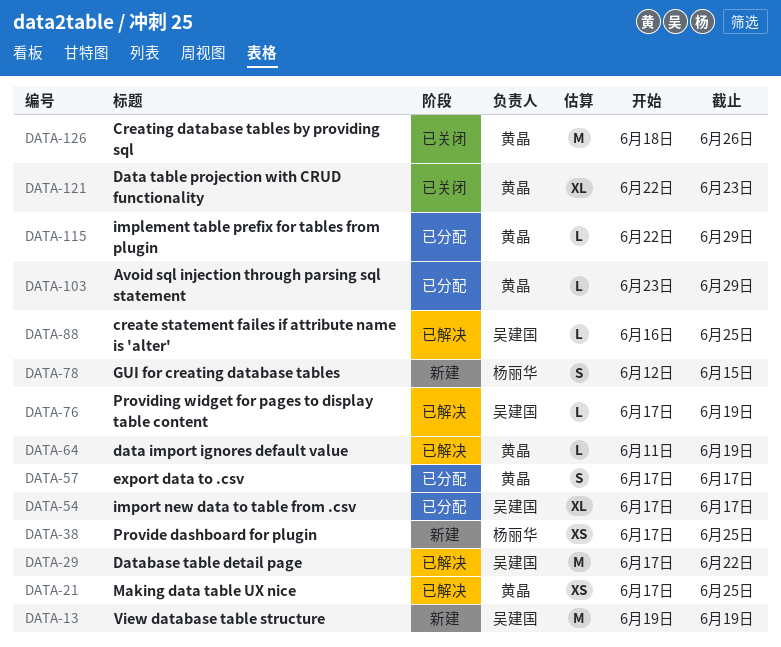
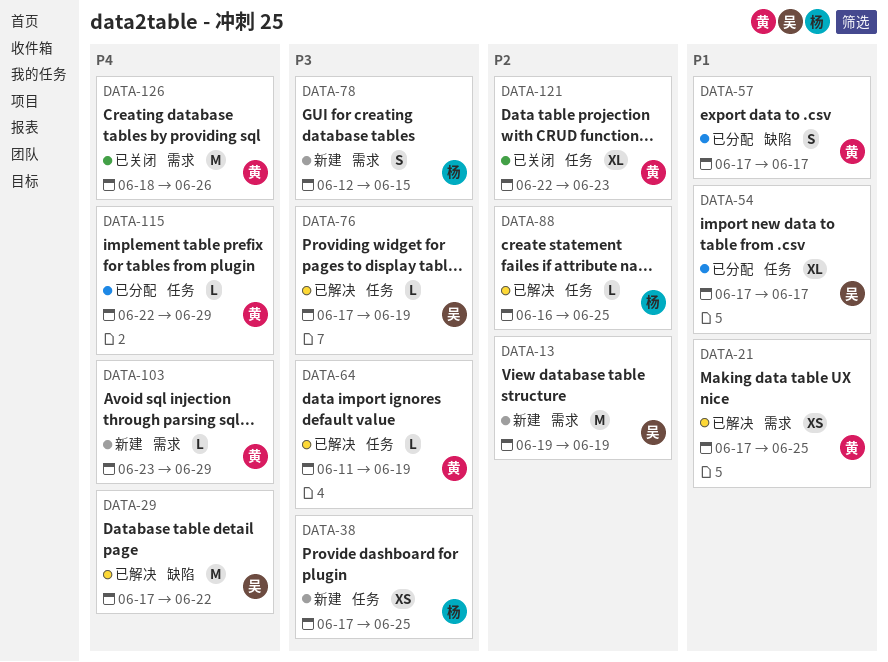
DATA-88, owner: 吴建国 -> 杨丽华
DATA-103, status: 已分配 -> 新建

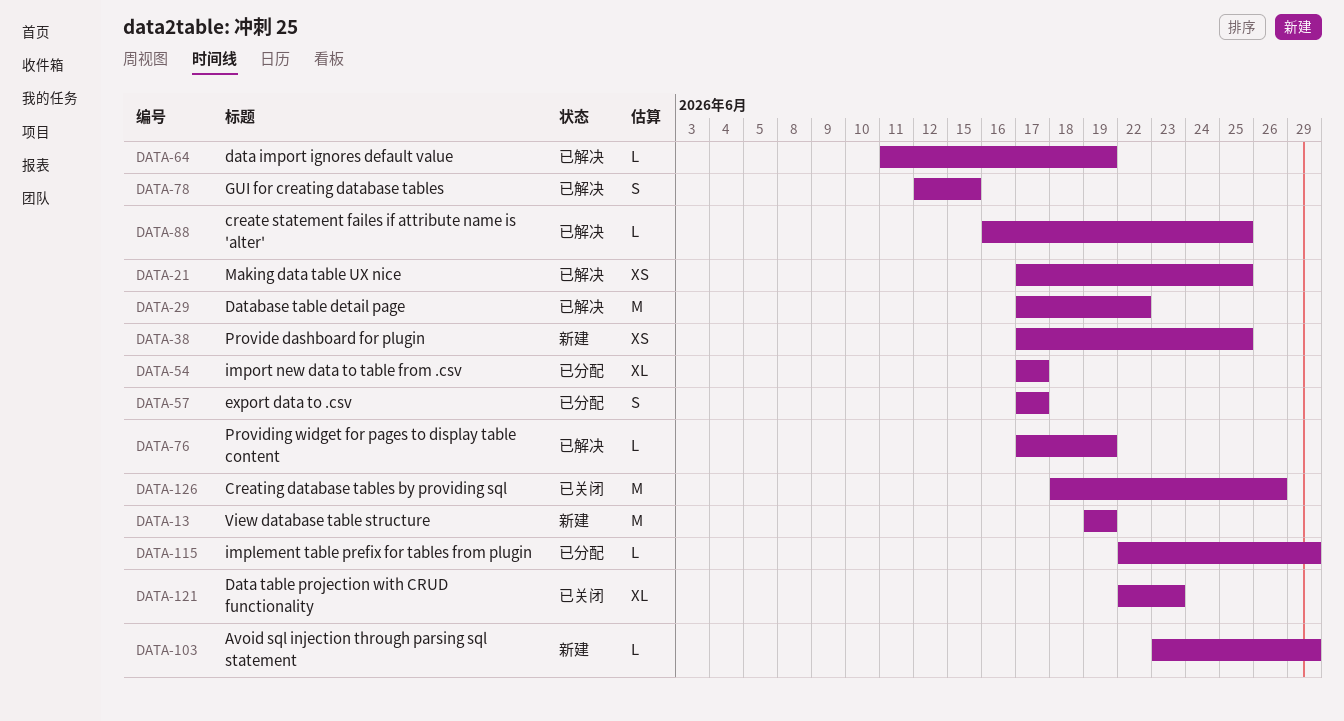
DATA-78, status: 新建 -> 已解决

